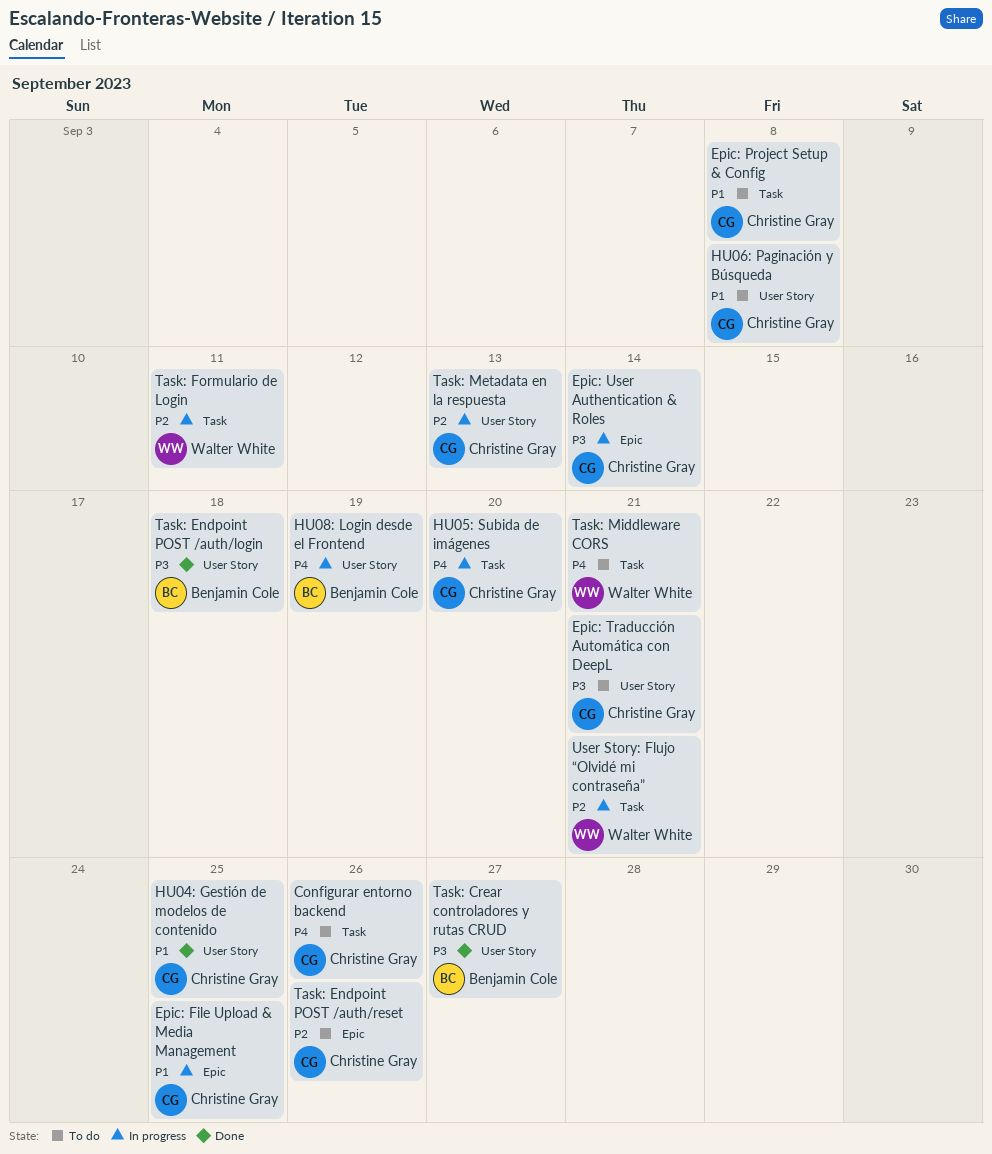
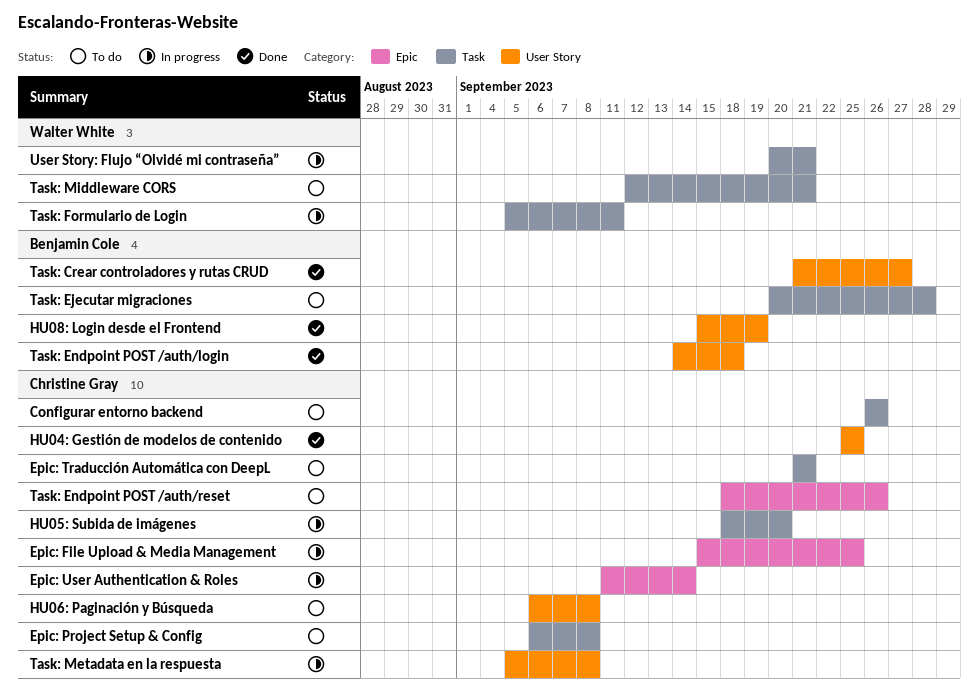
Epic: Traducción Automática con DeepL, label: User Story -> Task
HU08: Login desde el Frontend, status: In progress -> Done
Task: Ejecutar migraciones: none -> present
Task: Metadata en la respuesta, due: Sep 13 -> Sep 8

